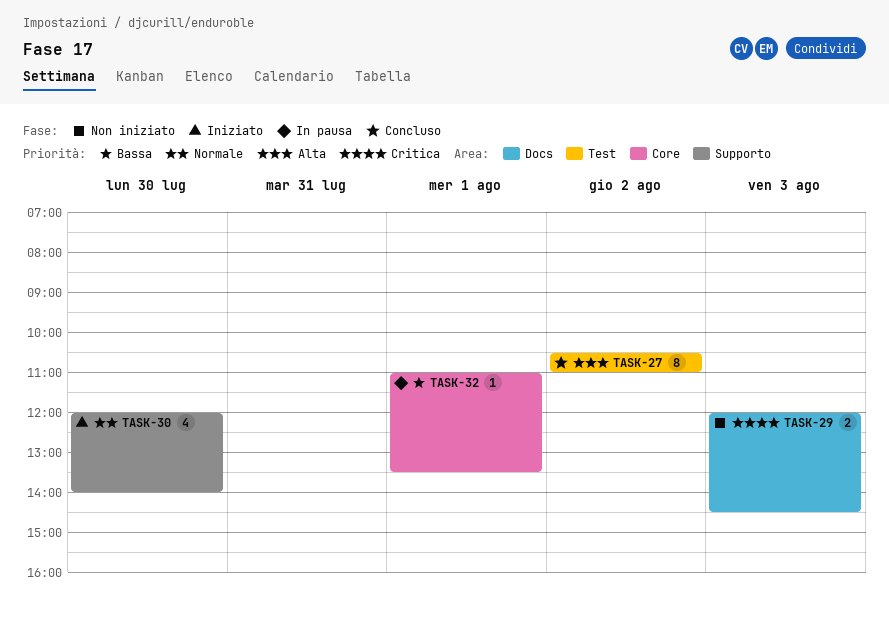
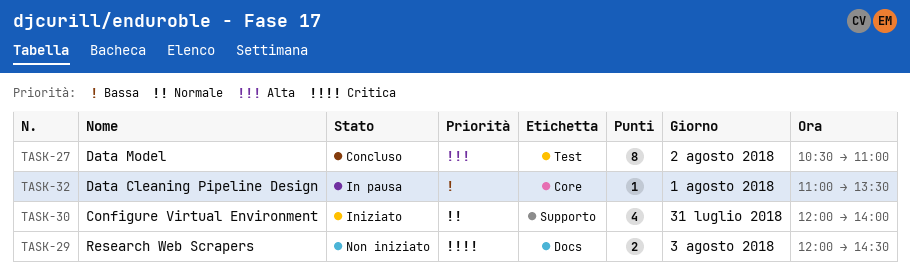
TASK-30, day: Jul 30 -> Jul 31

